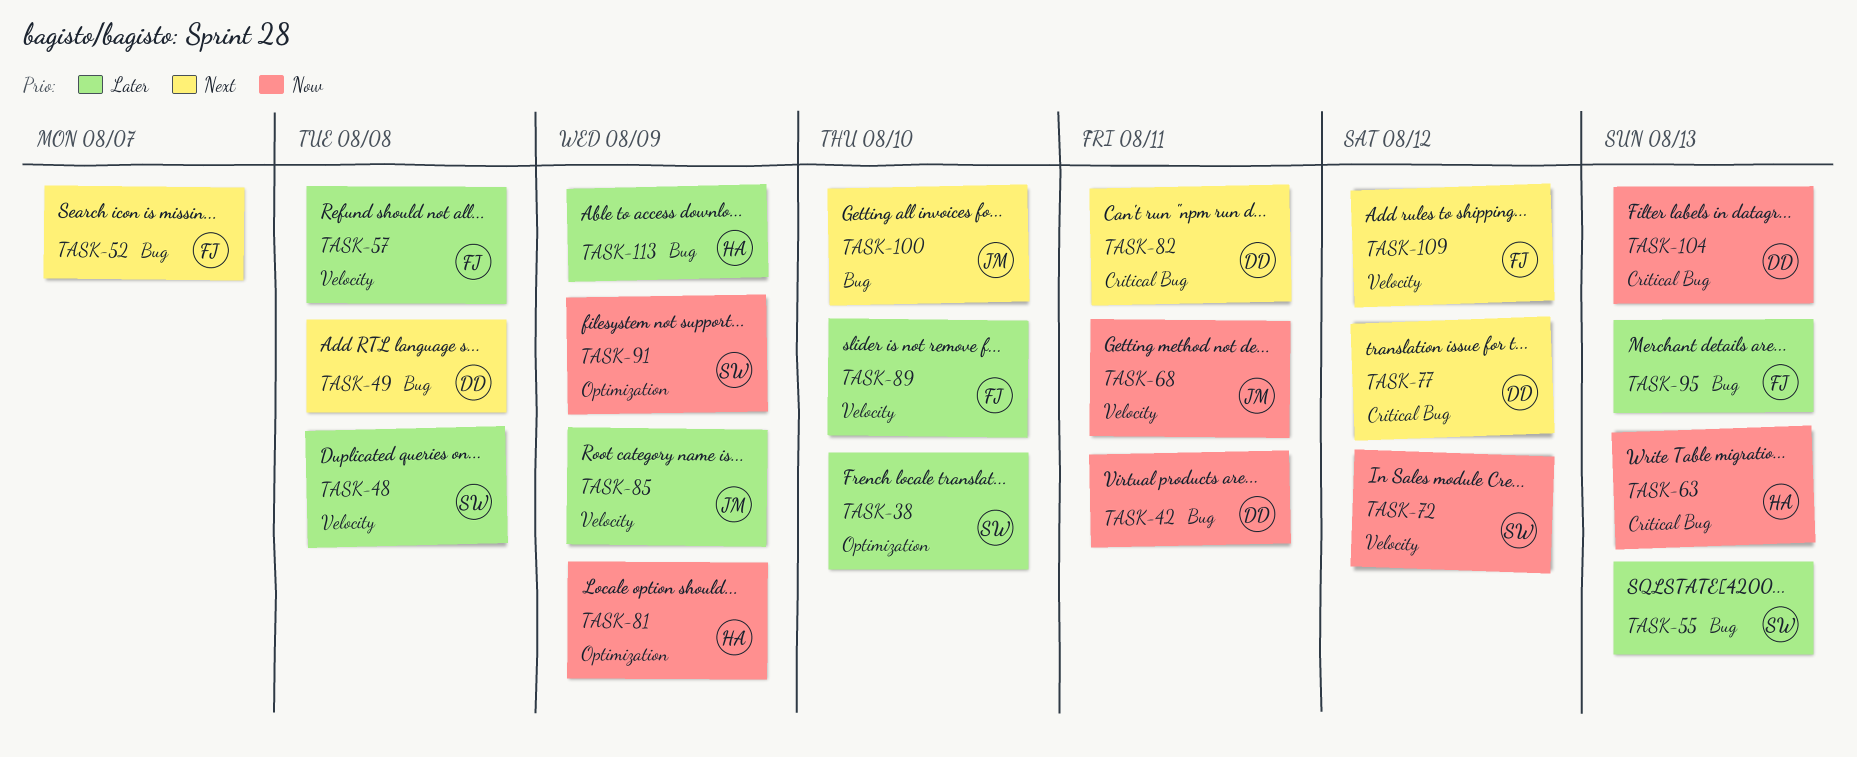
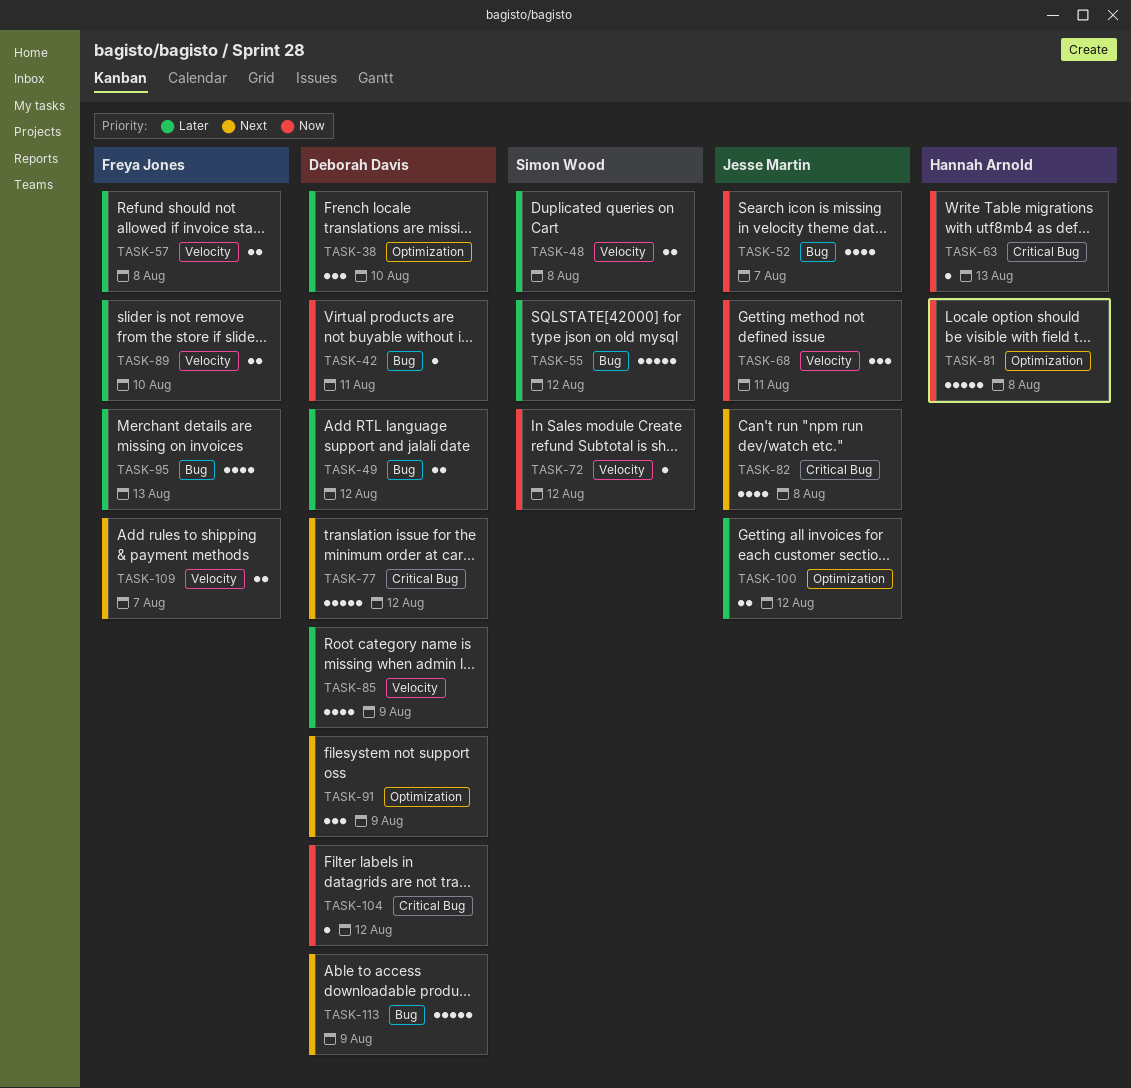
TASK-38, owner: Simon Wood -> Deborah Davis
TASK-49, priority: Next -> Later
TASK-49, due: Aug 8 -> Aug 12
TASK-52, owner: Freya Jones -> Jesse Martin
TASK-52, priority: Next -> Now
TASK-55, due: Aug 13 -> Aug 12
TASK-81, due: Aug 9 -> Aug 8
TASK-82, owner: Deborah Davis -> Jesse Martin
TASK-82, due: Aug 11 -> Aug 8
TASK-85, owner: Jesse Martin -> Deborah Davis
TASK-91, owner: Simon Wood -> Deborah Davis
TASK-91, priority: Now -> Next
TASK-100, priority: Next -> Later
TASK-100, label: Bug -> Optimization
TASK-100, due: Aug 10 -> Aug 12
TASK-104, due: Aug 13 -> Aug 12
TASK-109, due: Aug 12 -> Aug 7
TASK-113, owner: Hannah Arnold -> Deborah Davis
TASK-113, priority: Later -> Next

